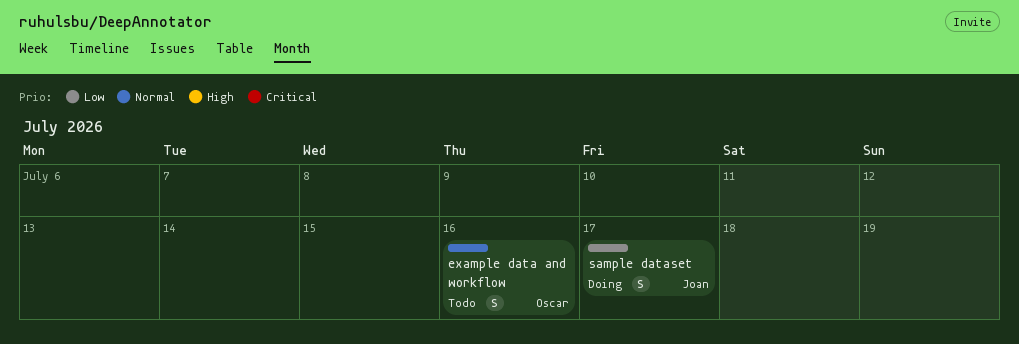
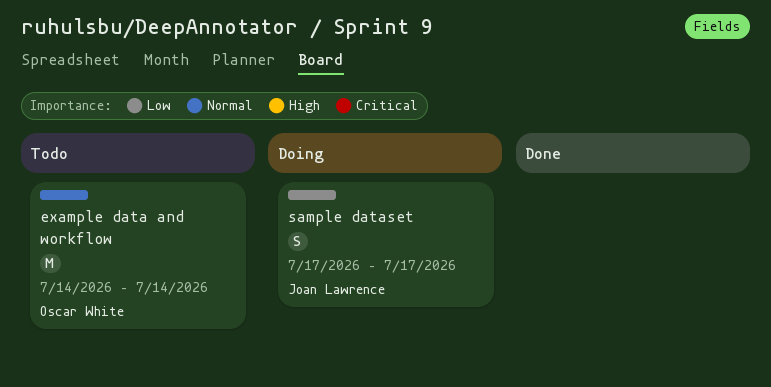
example data and workflow, estimate: S -> M
example data and workflow, due: Jul 16 -> Jul 14

